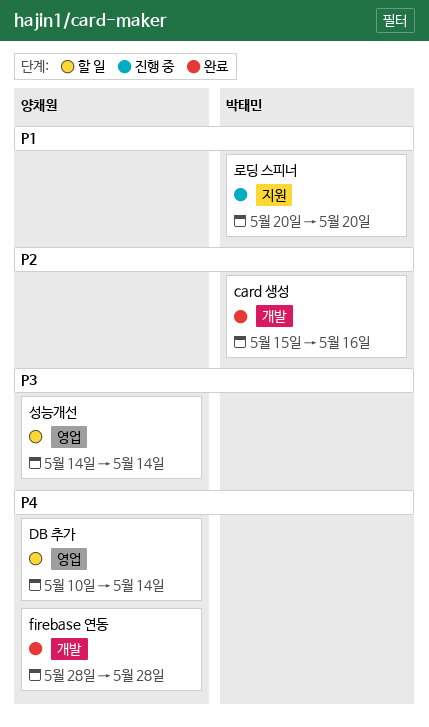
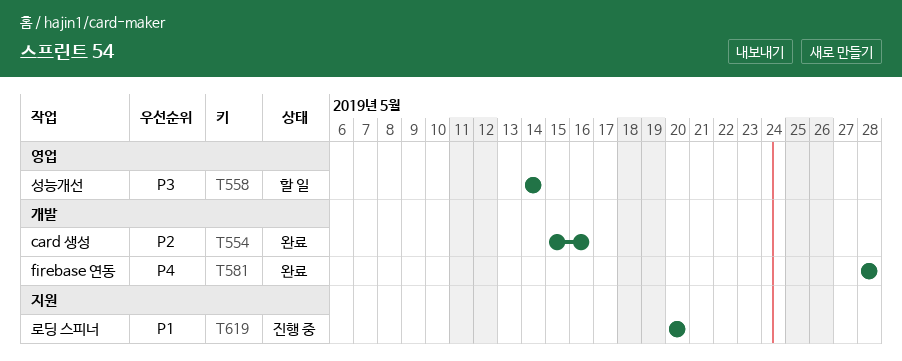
DB 추가: present -> none

